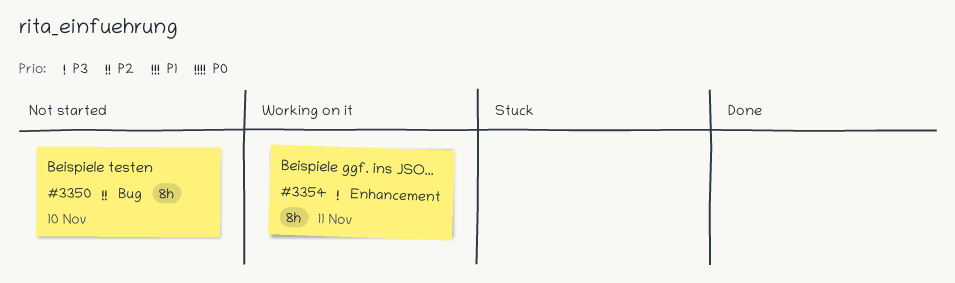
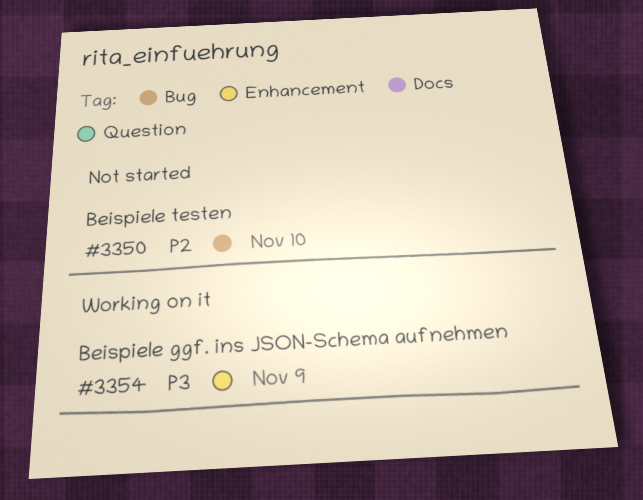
#3354, due: Nov 11 -> Nov 9

